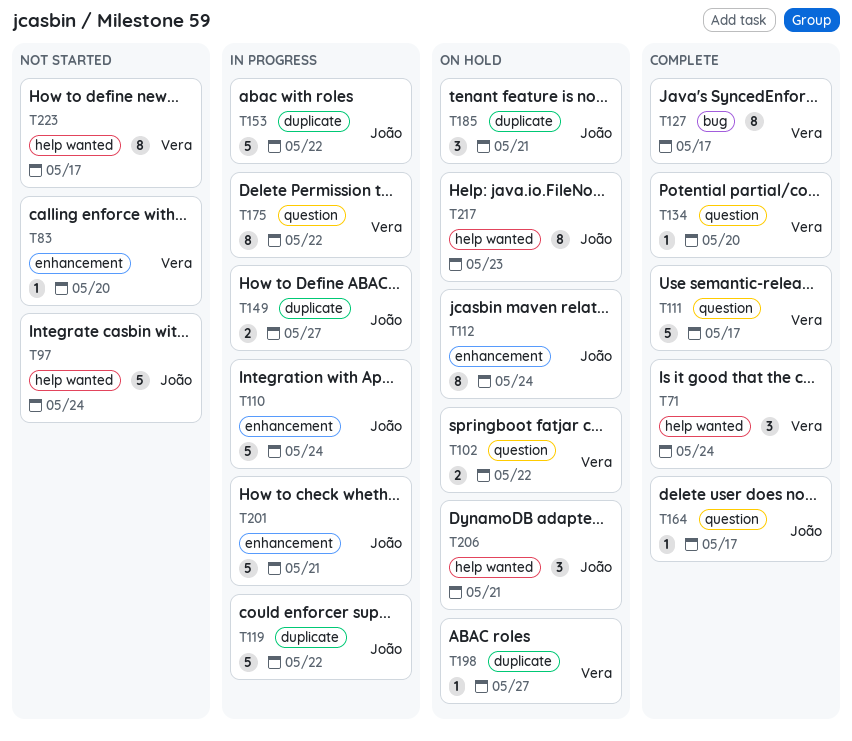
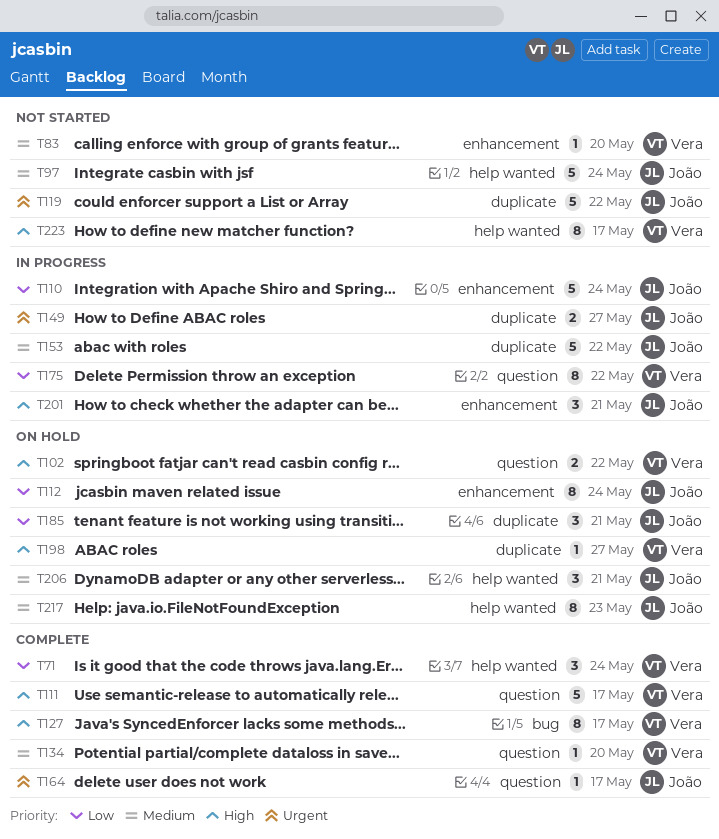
T119, status: In progress -> Not started
T201, estimate: 5 -> 3

